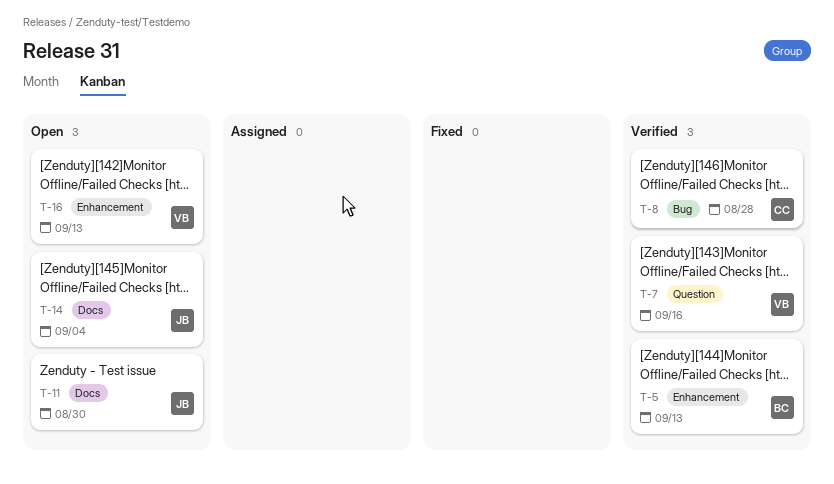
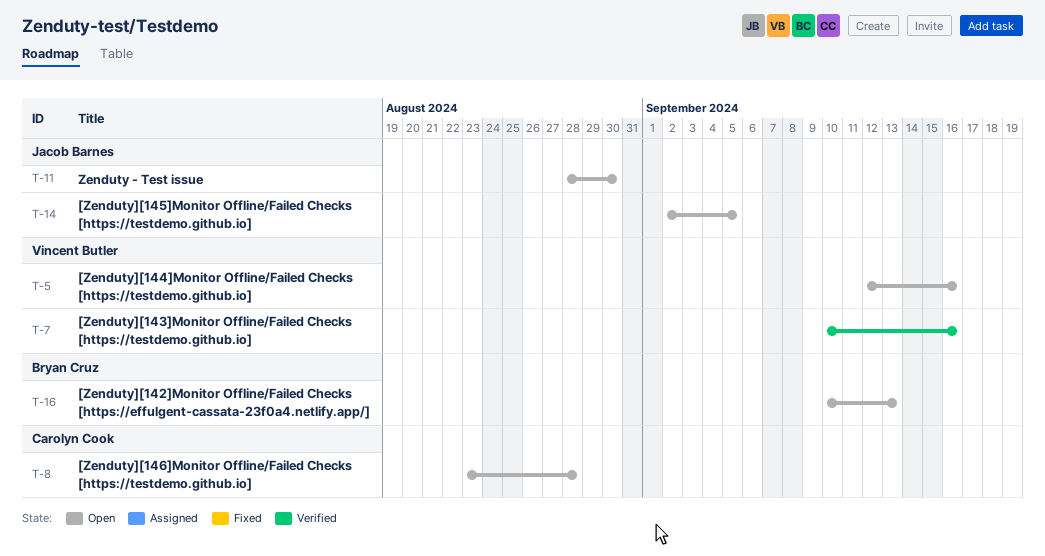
T-5, status: Verified -> Open
T-5, owner: Bryan Cruz -> Vincent Butler
T-5, due: Sep 13 -> Sep 16
T-8, status: Verified -> Open
T-14, due: Sep 4 -> Sep 5
T-16, owner: Vincent Butler -> Bryan Cruz

